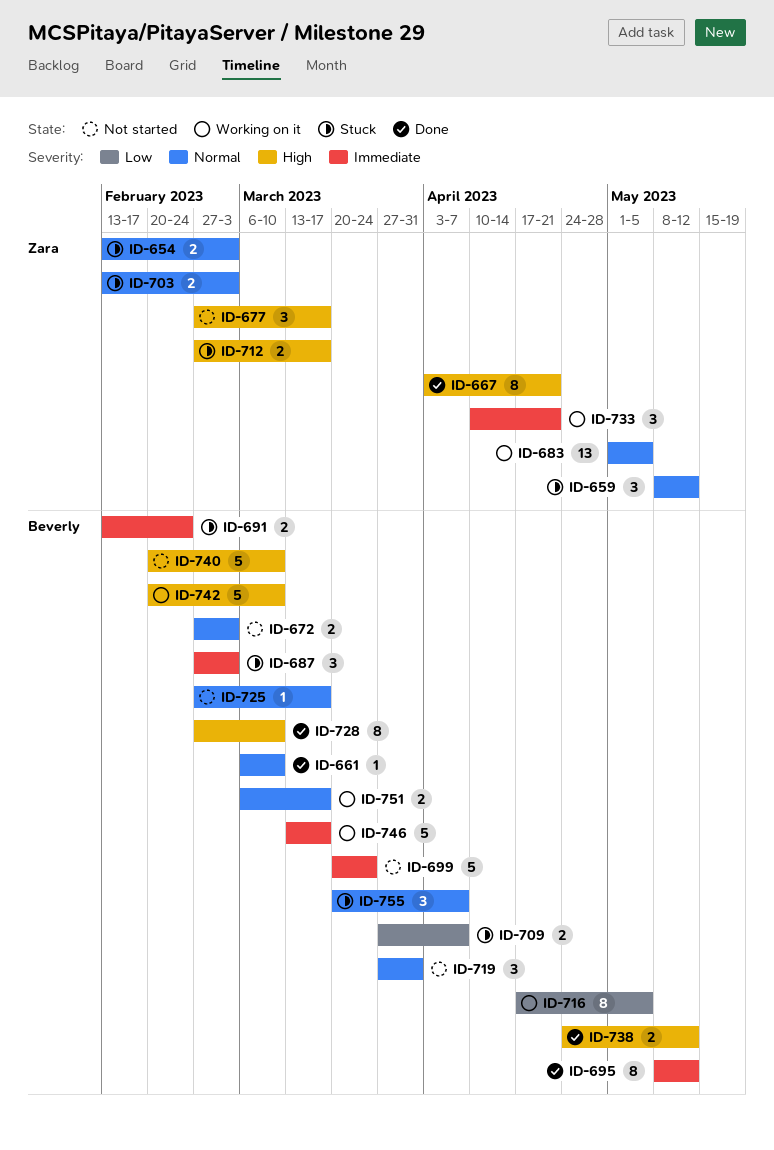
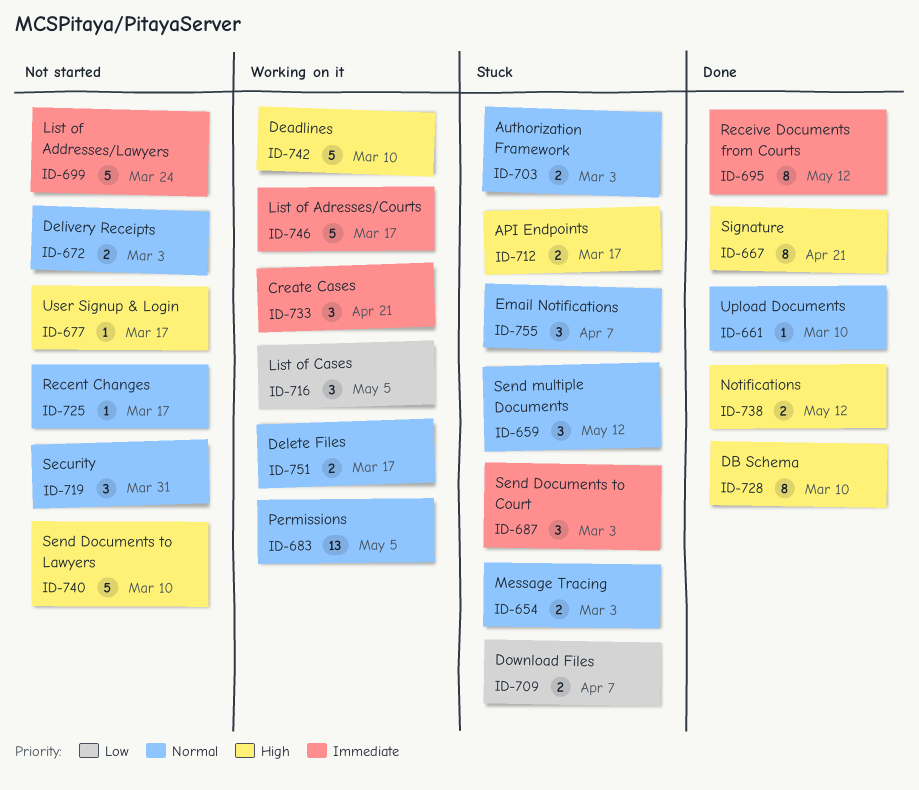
ID-677, estimate: 3 -> 1
ID-691: present -> none
ID-716, estimate: 8 -> 3

